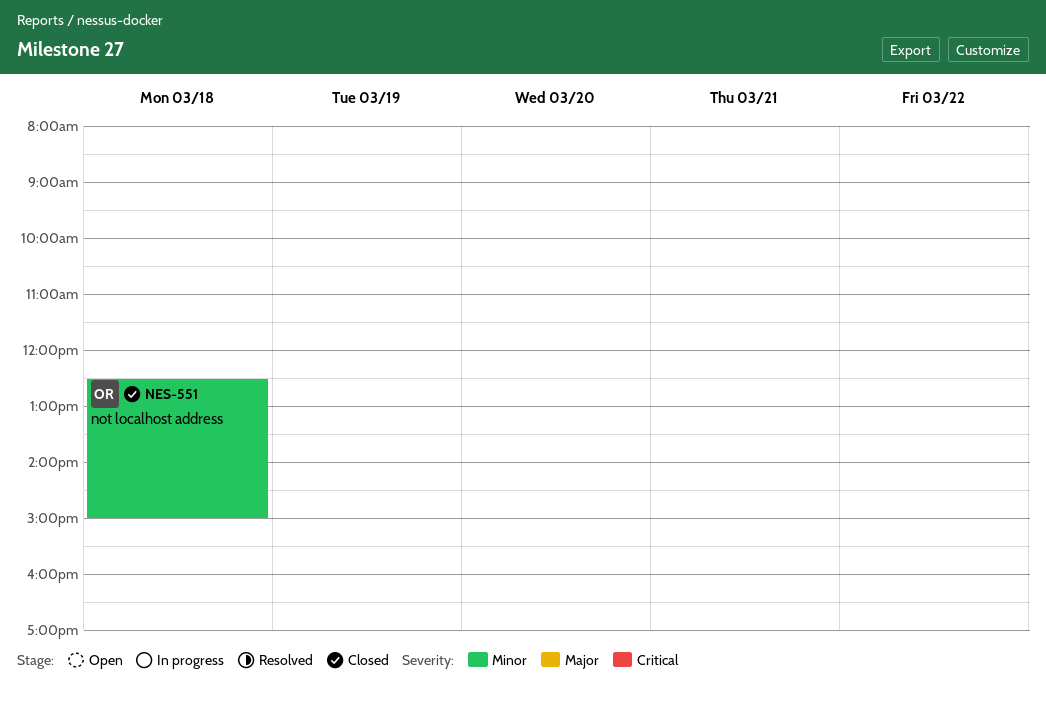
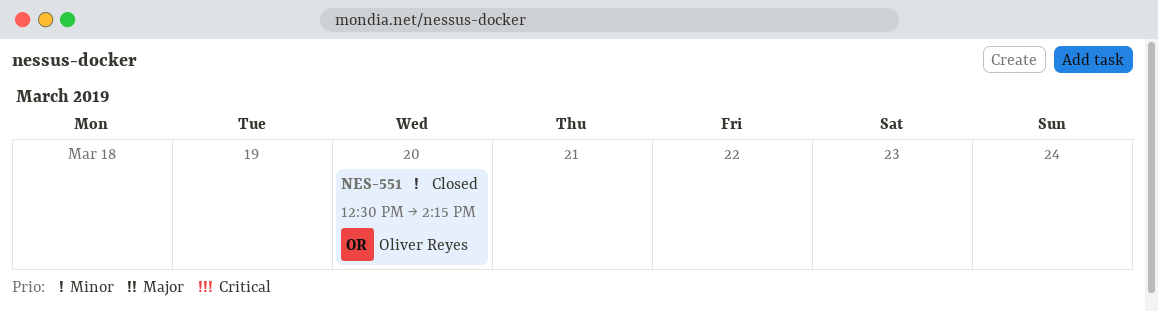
NES-551, day: Mar 18 -> Mar 20
NES-551, ends: 15:00 -> 14:15

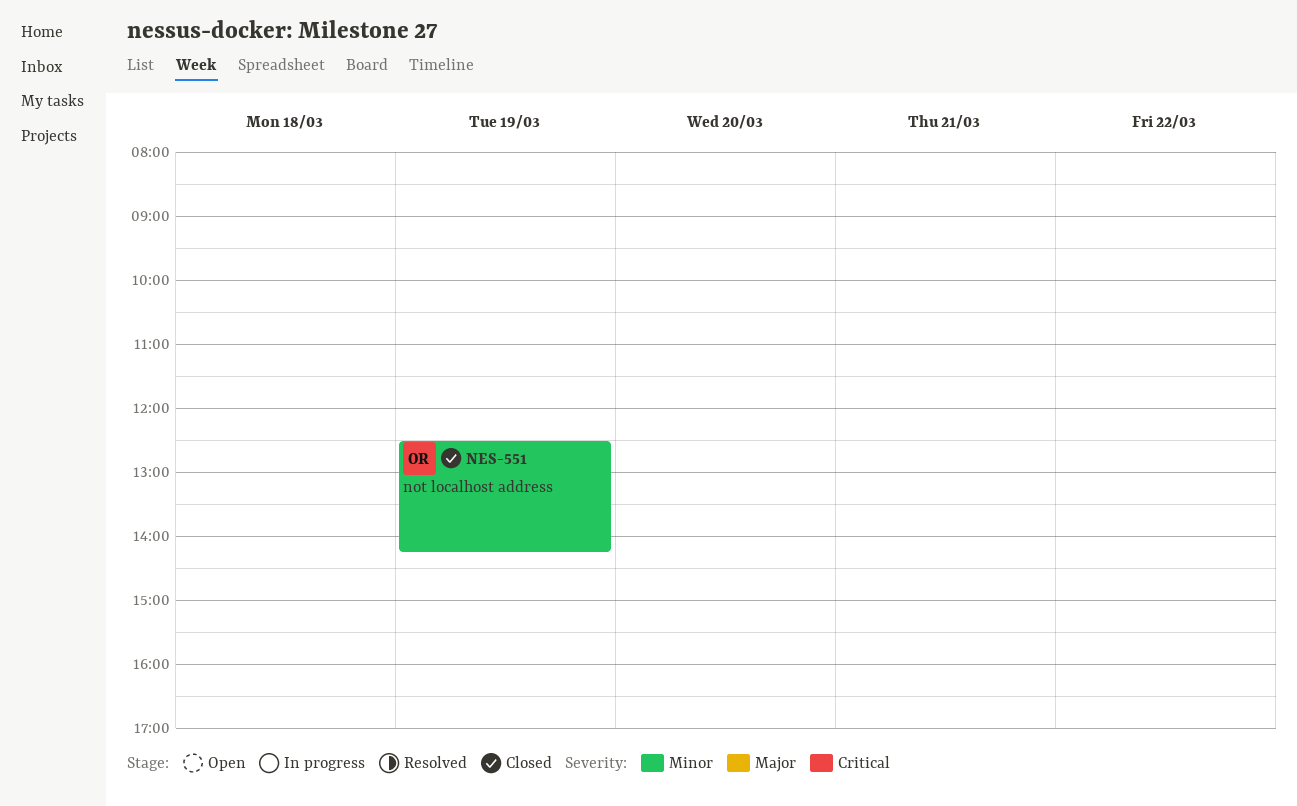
NES-551, day: Mar 20 -> Mar 19

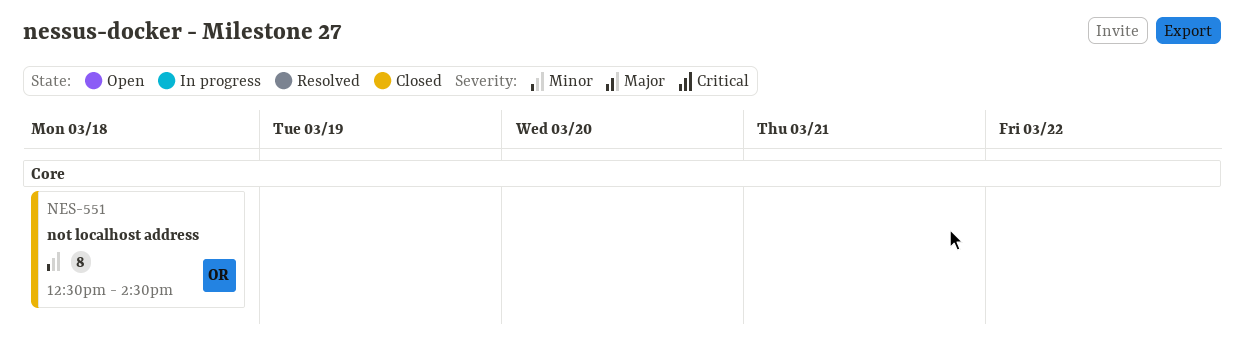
NES-551, day: Mar 19 -> Mar 18
NES-551, ends: 14:15 -> 14:30

